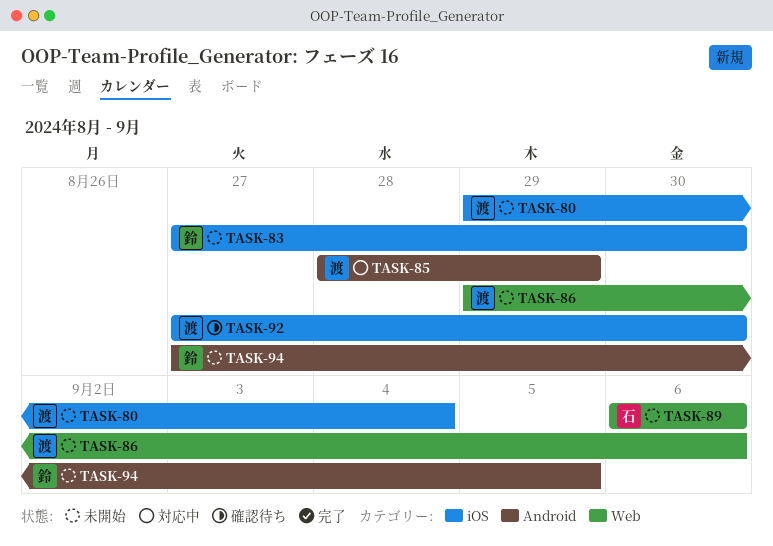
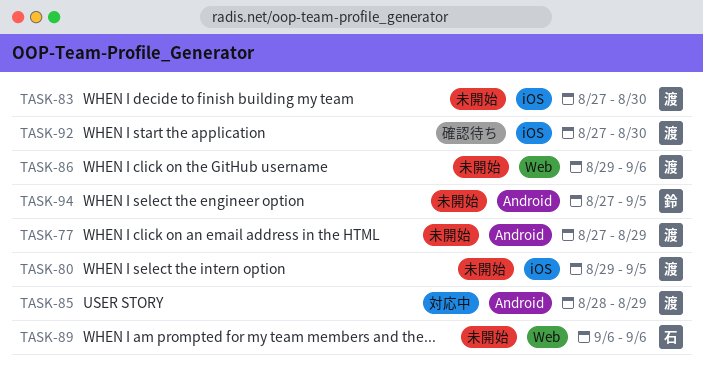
TASK-77: none -> present
TASK-80, due: Sep 4 -> Sep 5
TASK-83, owner: 鈴 -> 渡

